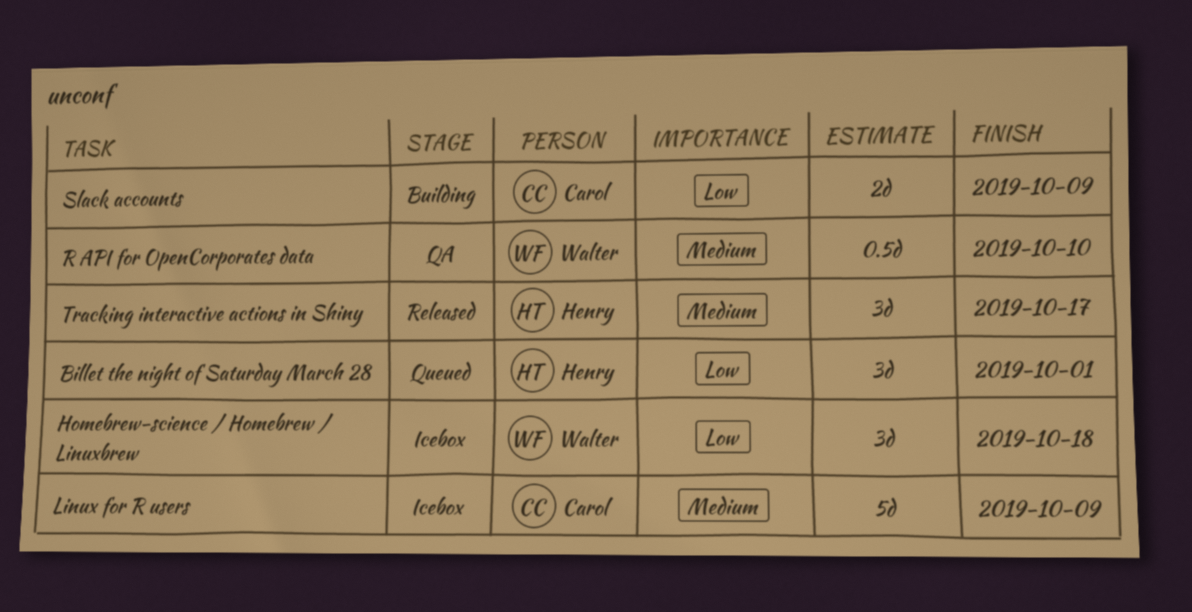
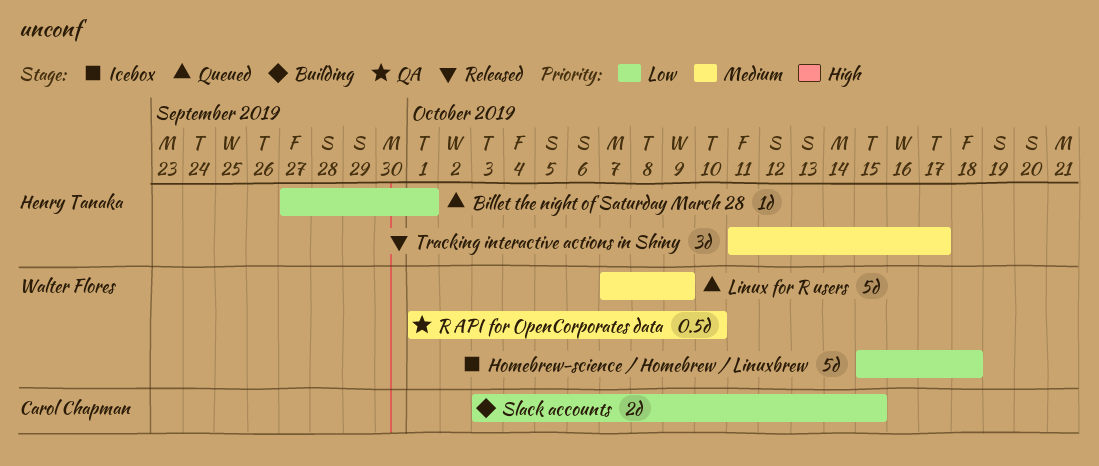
Billet the night of Saturday March 28, estimate: 3d -> 1d
Homebrew-science / Homebrew / Linuxbrew, estimate: 3d -> 5d
Linux for R users, status: Icebox -> Queued
Linux for R users, owner: Carol Chapman -> Walter Flores
Slack accounts, due: Oct 9 -> Oct 15

